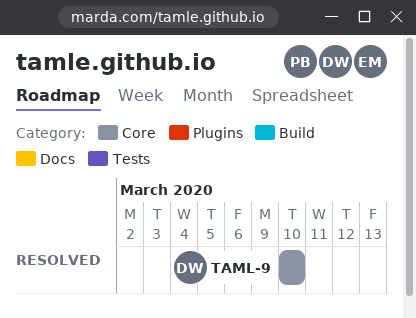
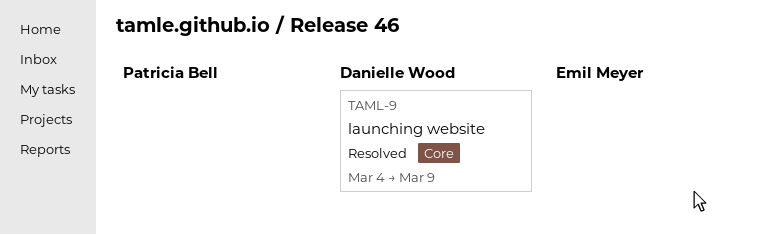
TAML-9, start: Mar 10 -> Mar 4
TAML-9, due: Mar 10 -> Mar 9

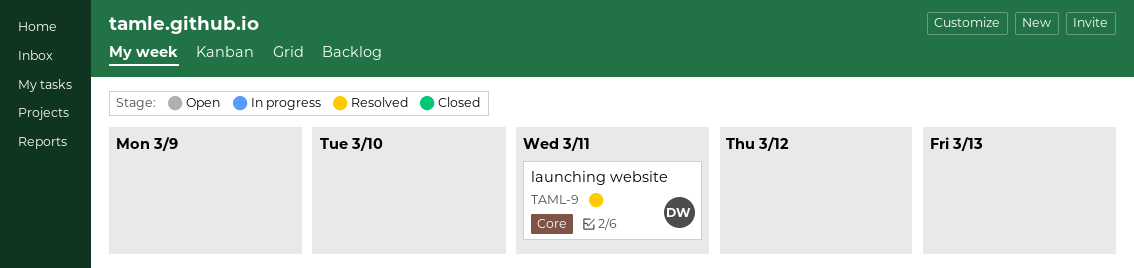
TAML-9, due: Mar 9 -> Mar 11

